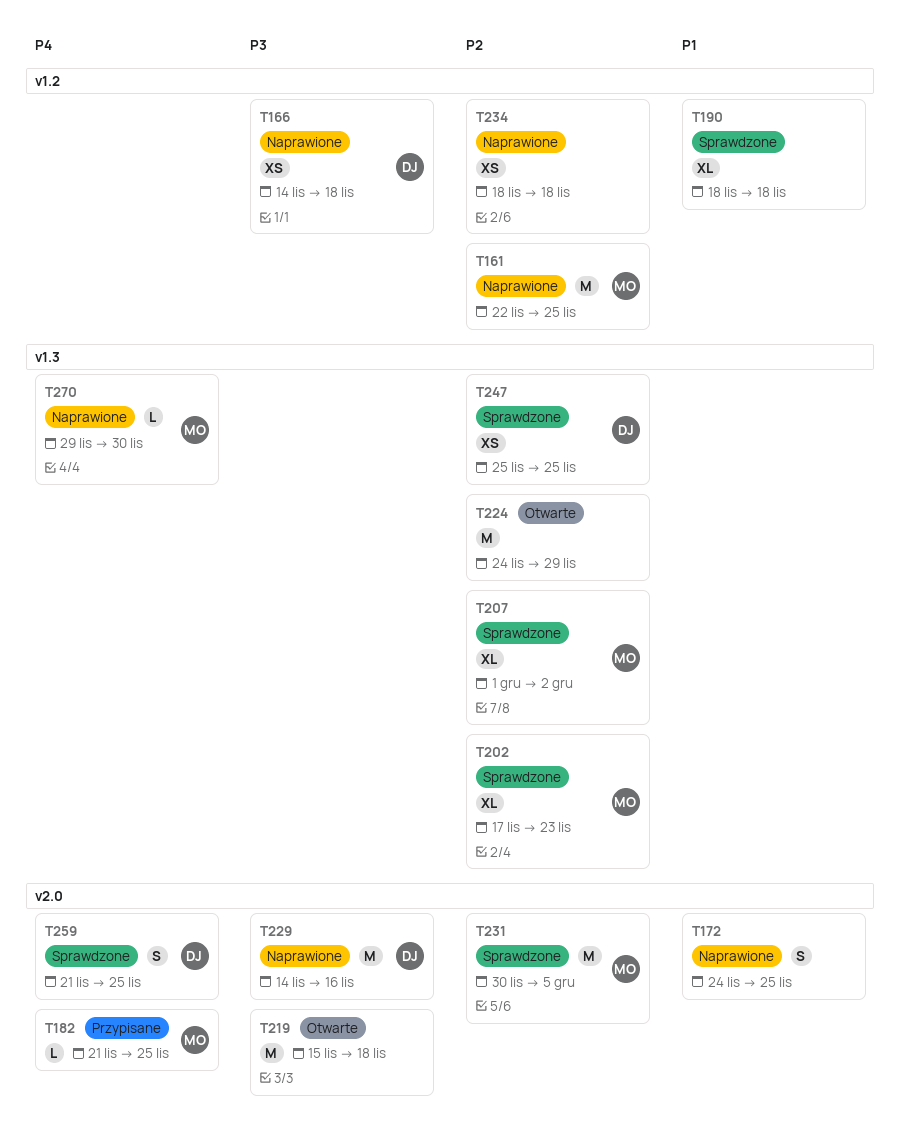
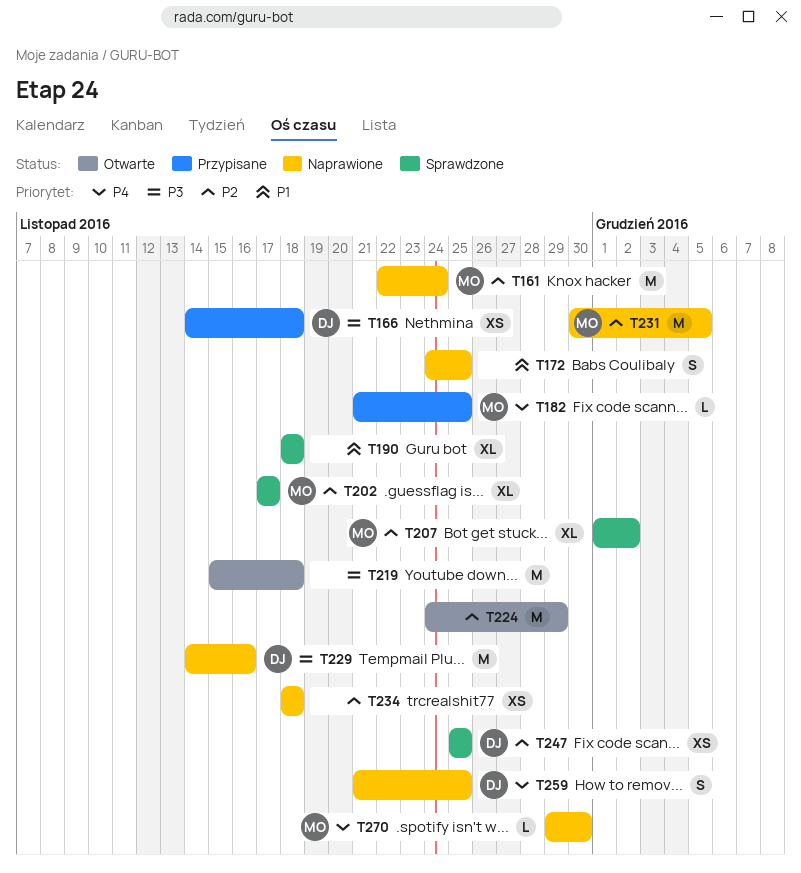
T161, due: Nov 25 -> Nov 24
T166, status: Naprawione -> Przypisane
T202, due: Nov 23 -> Nov 17
T231, status: Sprawdzone -> Naprawione
T259, status: Sprawdzone -> Naprawione

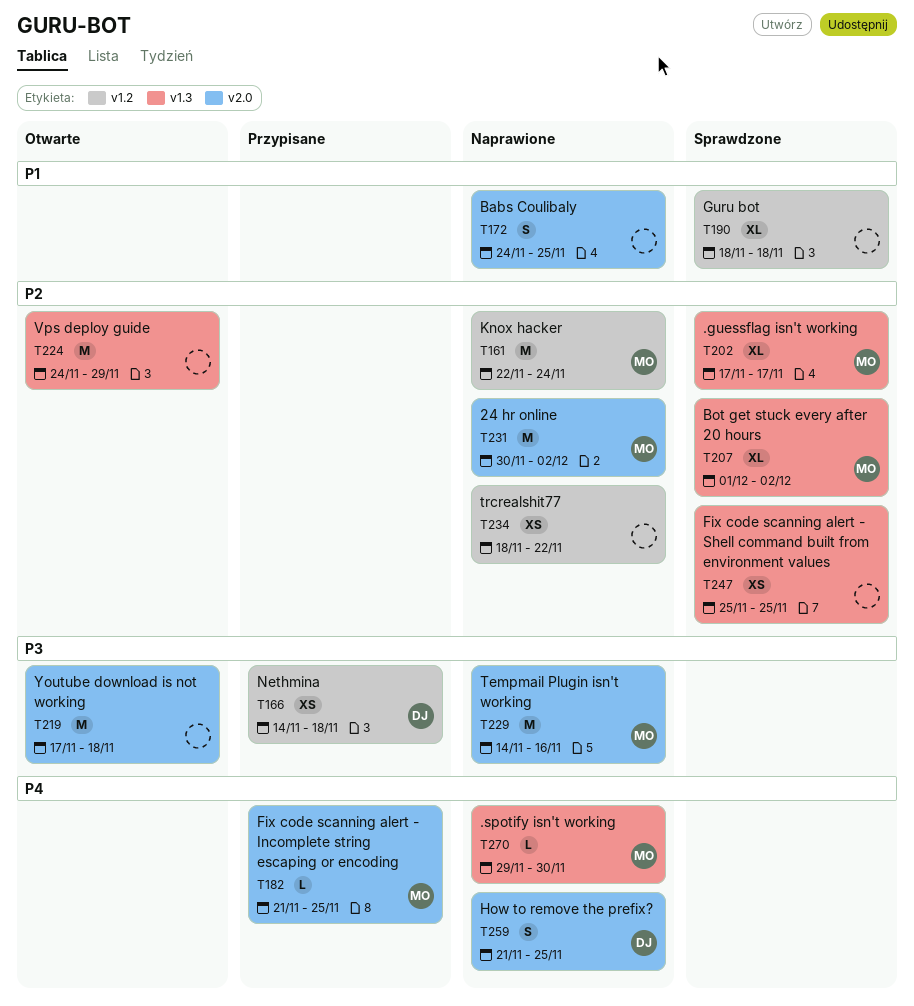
T219, start: Nov 15 -> Nov 17
T229, owner: DJ -> MO
T231, due: Dec 5 -> Dec 2
T234, due: Nov 18 -> Nov 22
T247, owner: DJ -> none

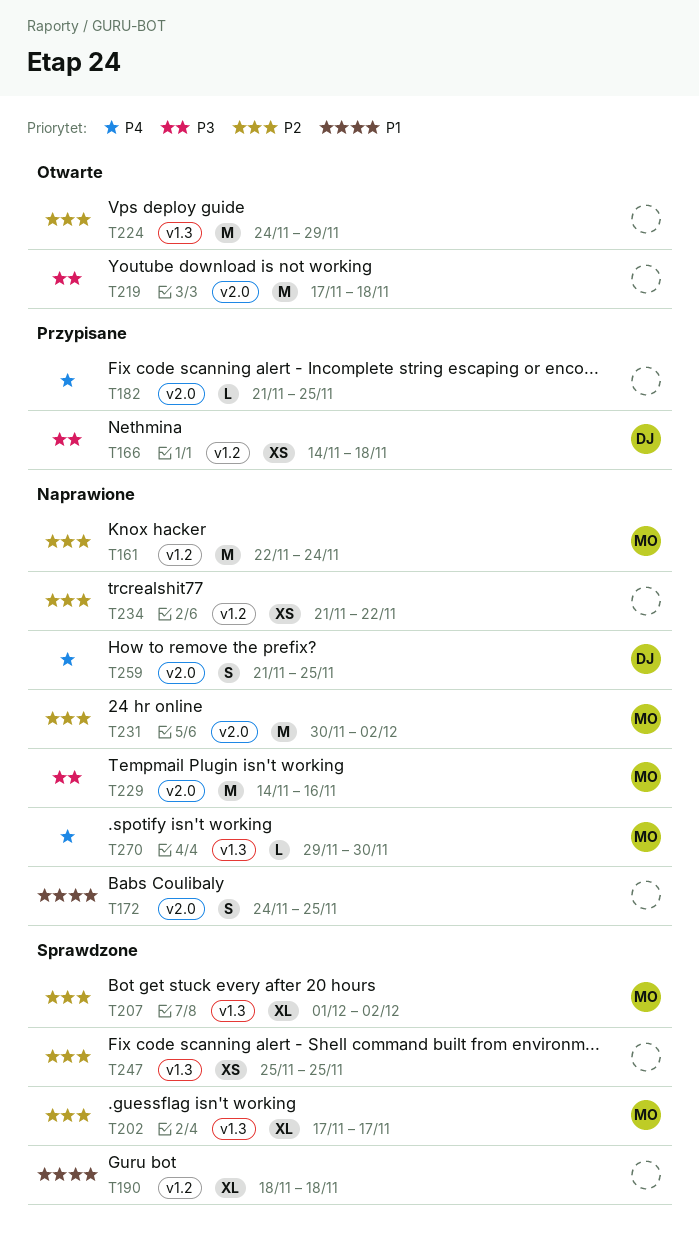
T182, owner: MO -> none
T234, start: Nov 18 -> Nov 21

